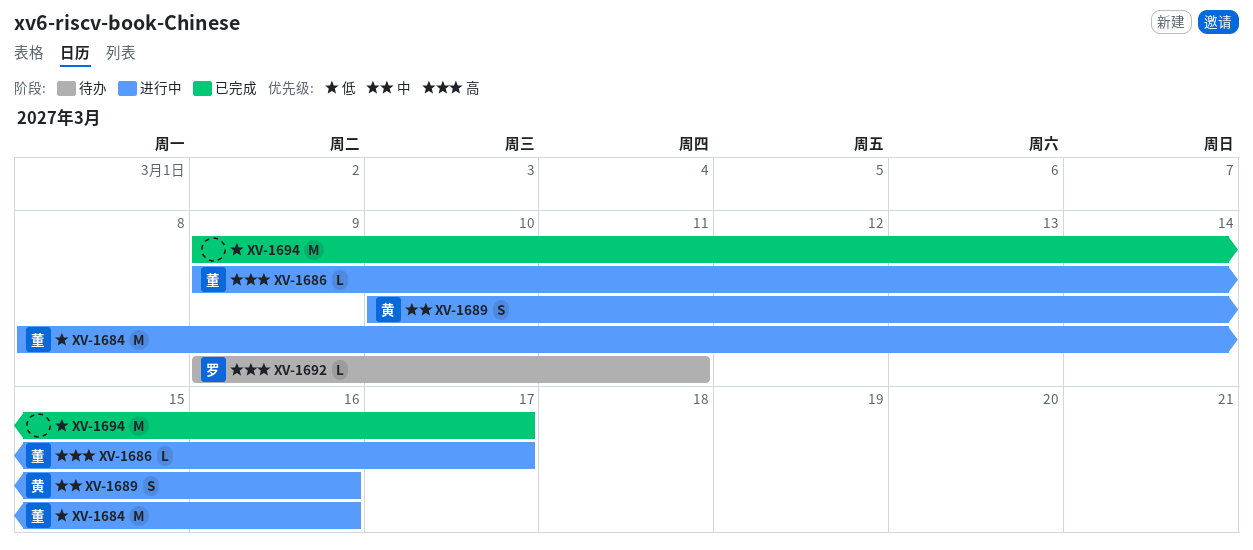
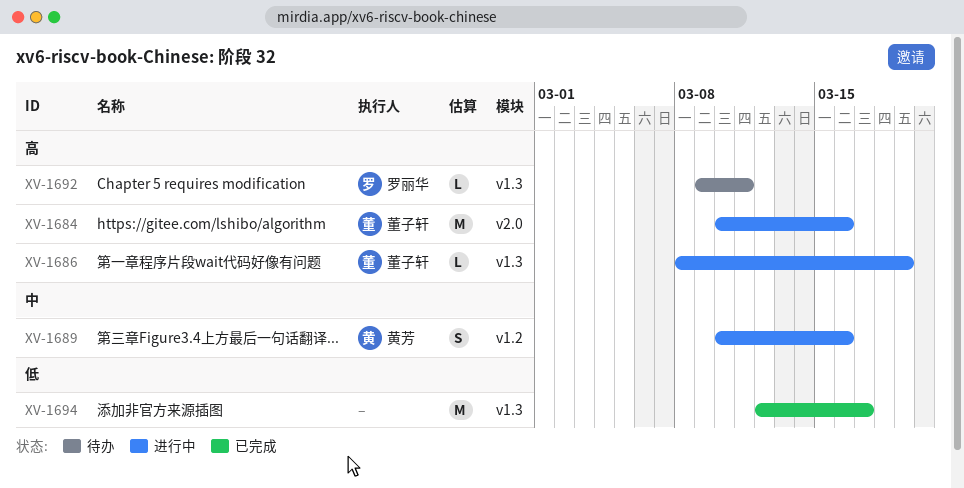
XV-1684, priority: 低 -> 高
XV-1684, start: Mar 8 -> Mar 10
XV-1686, start: Mar 9 -> Mar 8
XV-1686, due: Mar 17 -> Mar 19
XV-1694, start: Mar 9 -> Mar 12

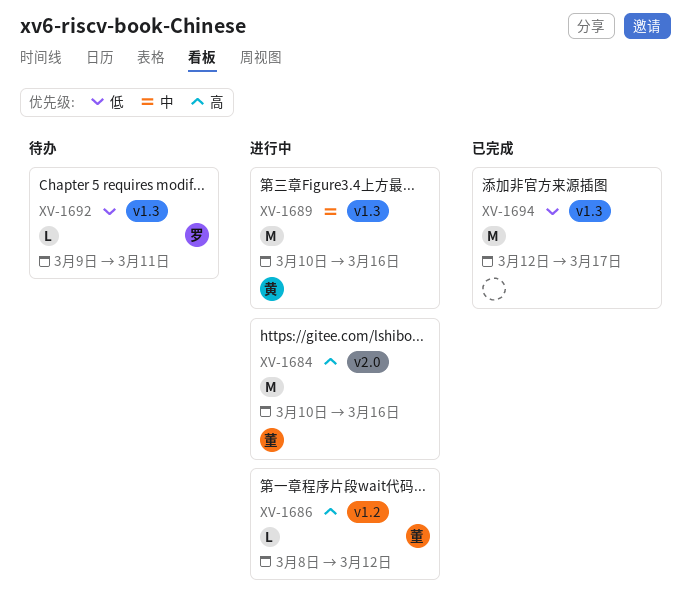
XV-1686, label: v1.3 -> v1.2
XV-1686, due: Mar 19 -> Mar 12
XV-1689, label: v1.2 -> v1.3
XV-1689, estimate: S -> M
XV-1692, priority: 高 -> 低

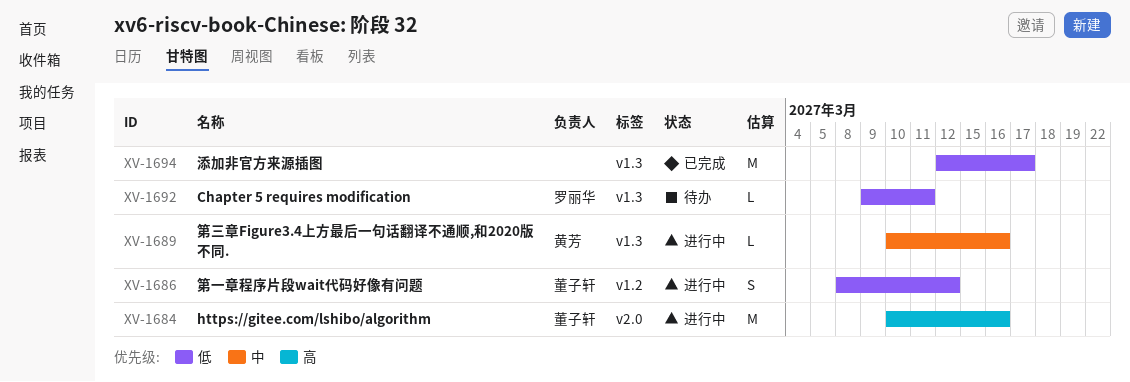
XV-1686, priority: 高 -> 低
XV-1686, estimate: L -> S
XV-1689, estimate: M -> L

